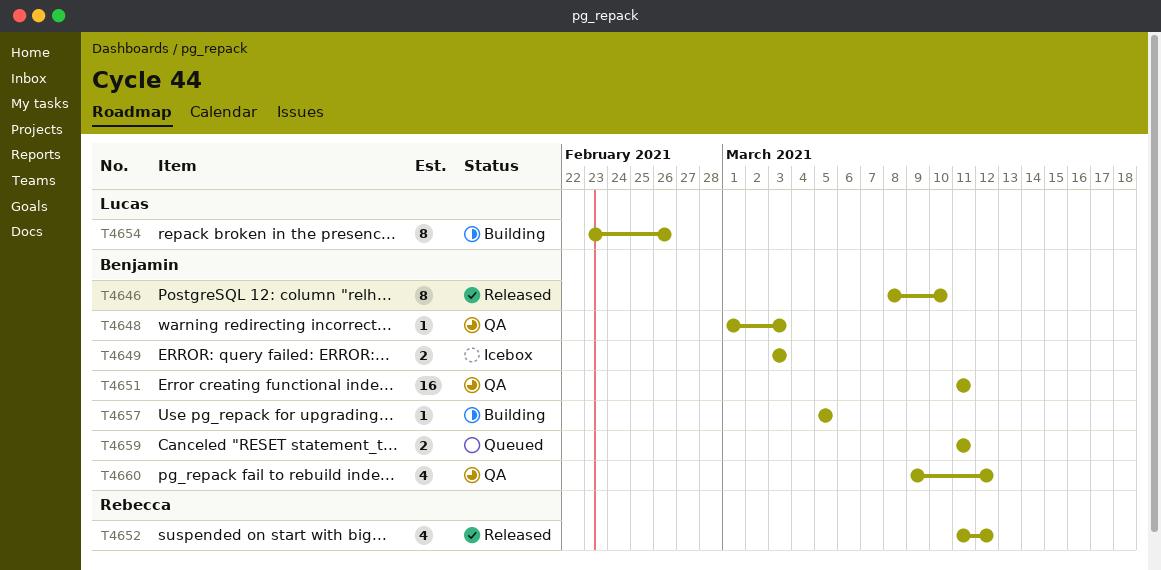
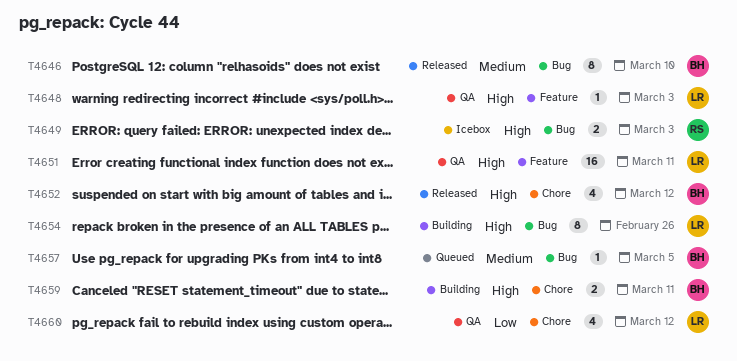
T4648, owner: Benjamin -> Lucas
T4649, owner: Benjamin -> Rebecca
T4651, owner: Benjamin -> Lucas
T4652, owner: Rebecca -> Benjamin
T4657, status: Building -> Queued
T4659, status: Queued -> Building
T4660, owner: Benjamin -> Lucas

